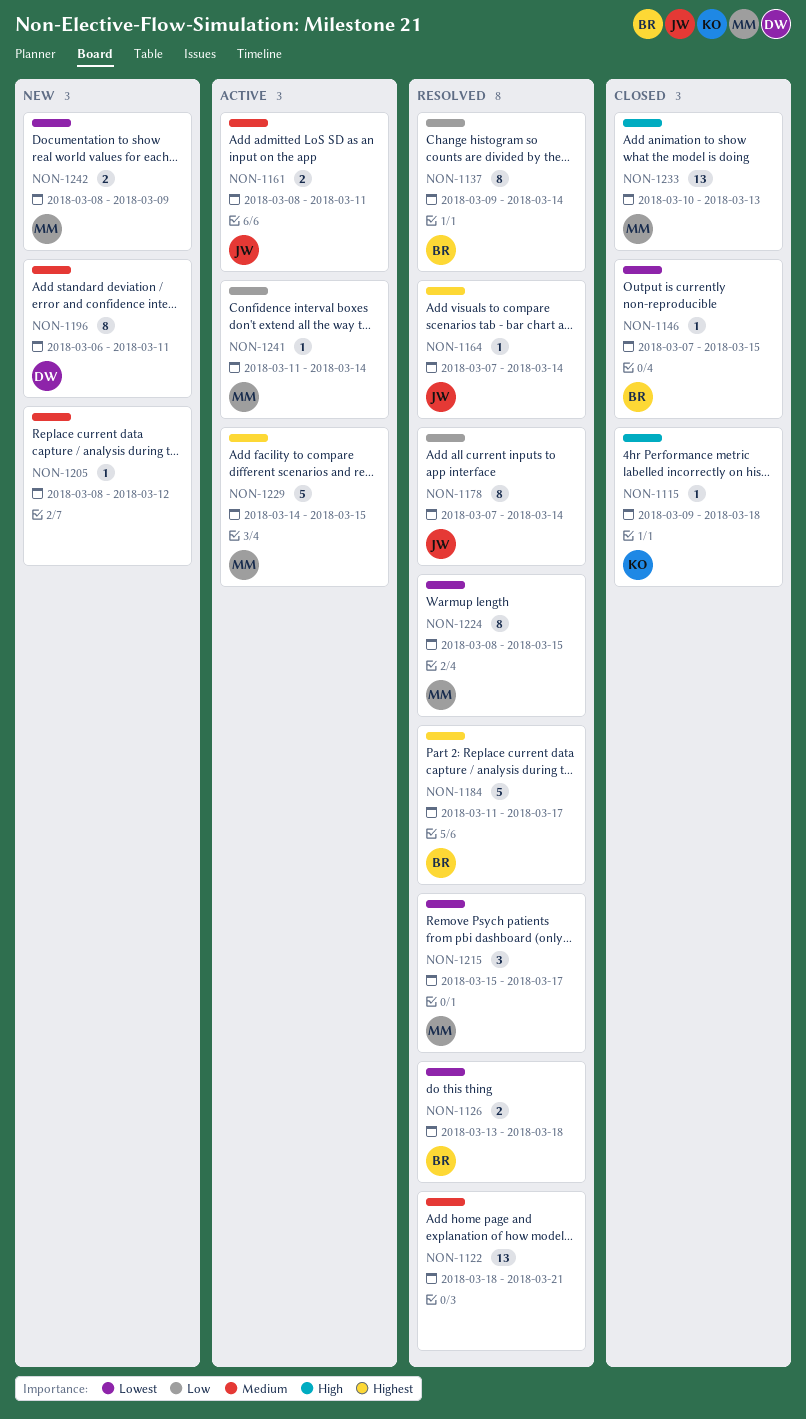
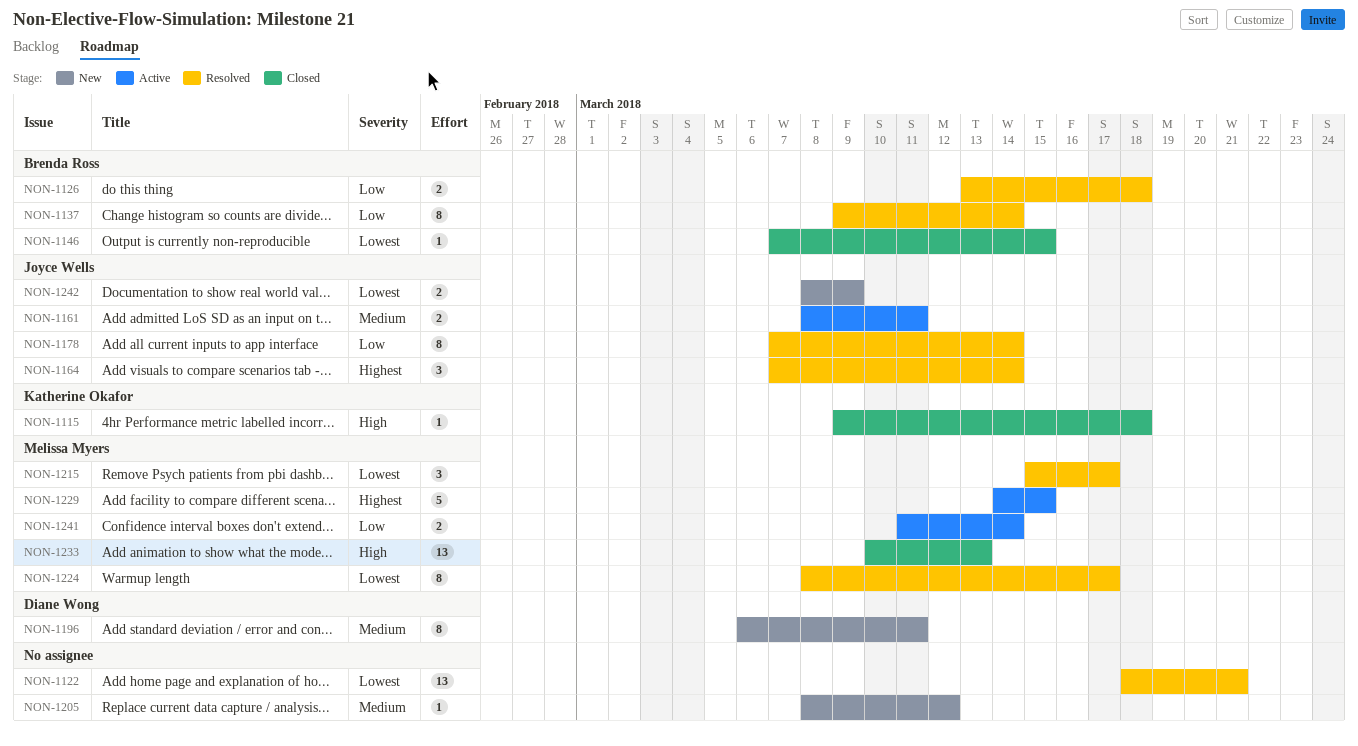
NON-1122, priority: Medium -> Lowest
NON-1126, priority: Lowest -> Low
NON-1164, estimate: 1 -> 3
NON-1184: present -> none
NON-1224, due: Mar 15 -> Mar 17
NON-1241, estimate: 1 -> 2
NON-1242, owner: Melissa Myers -> Joyce Wells

